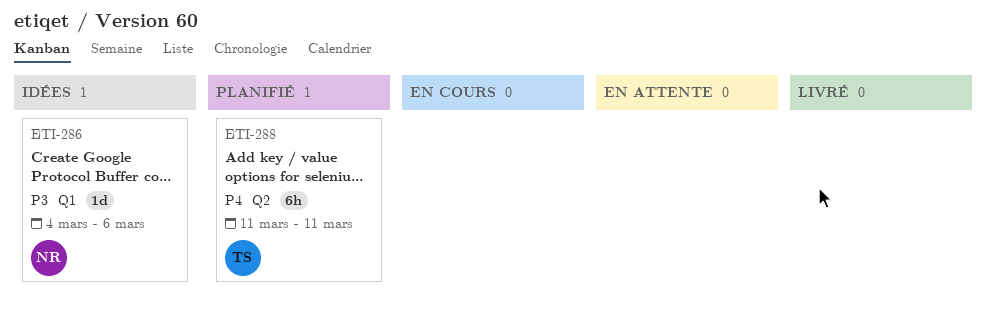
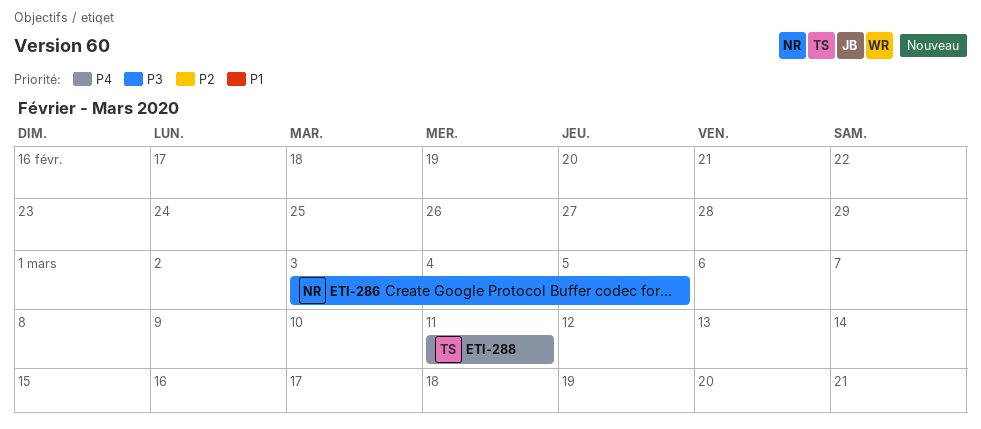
ETI-286, start: Mar 4 -> Mar 3
ETI-286, due: Mar 6 -> Mar 5

